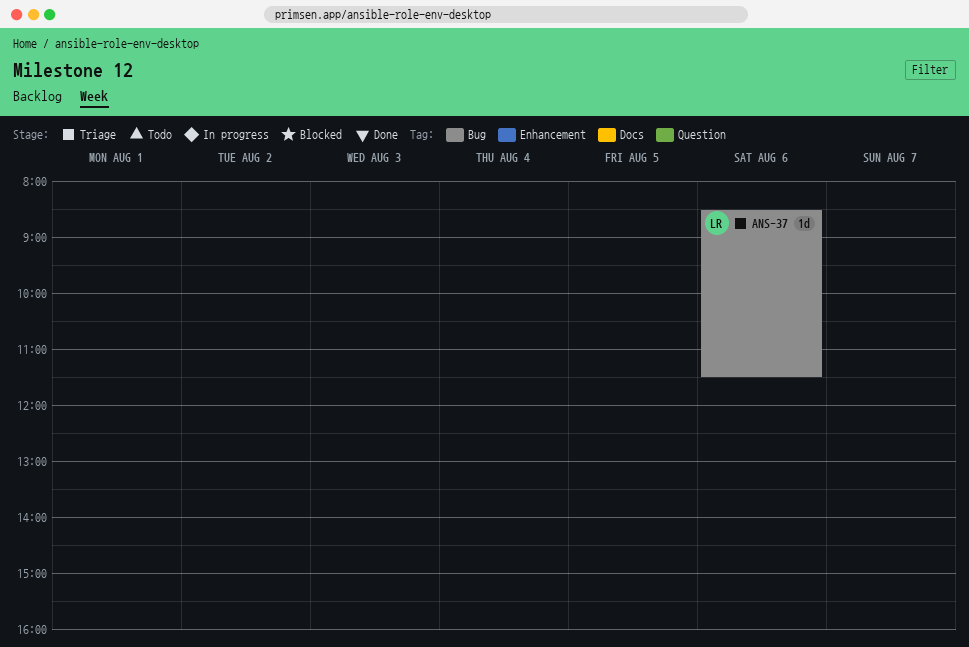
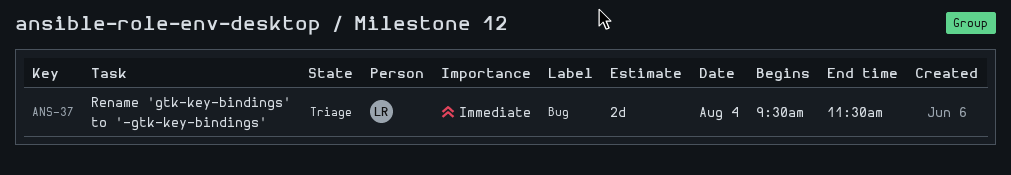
ANS-37, estimate: 1d -> 2d
ANS-37, day: Aug 6 -> Aug 4
ANS-37, begins: 08:30 -> 09:30

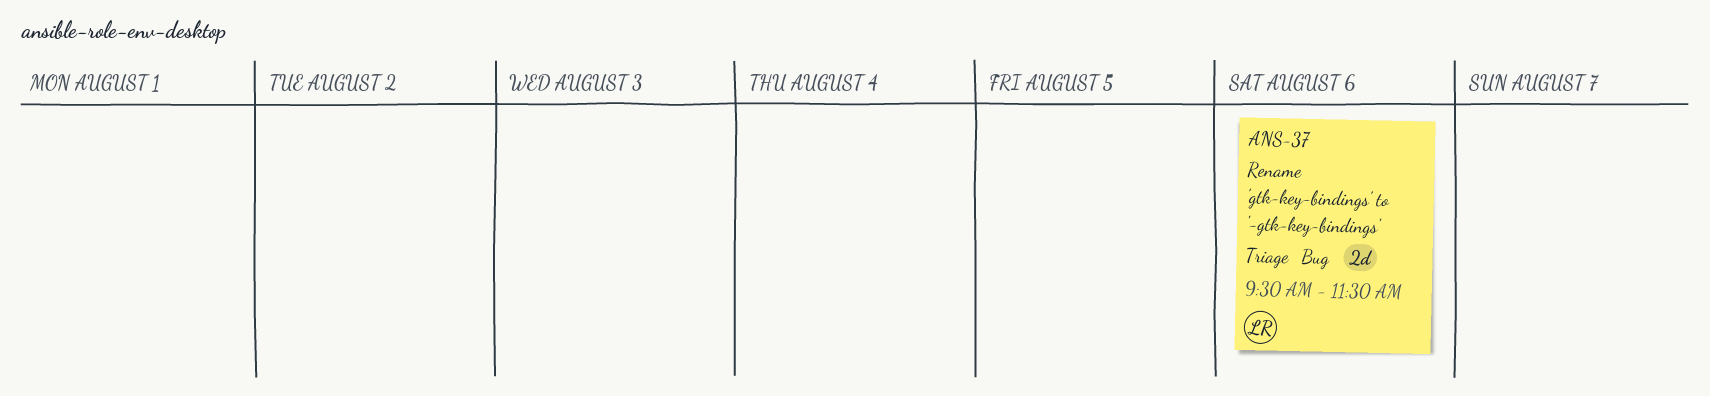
ANS-37, day: Aug 4 -> Aug 6

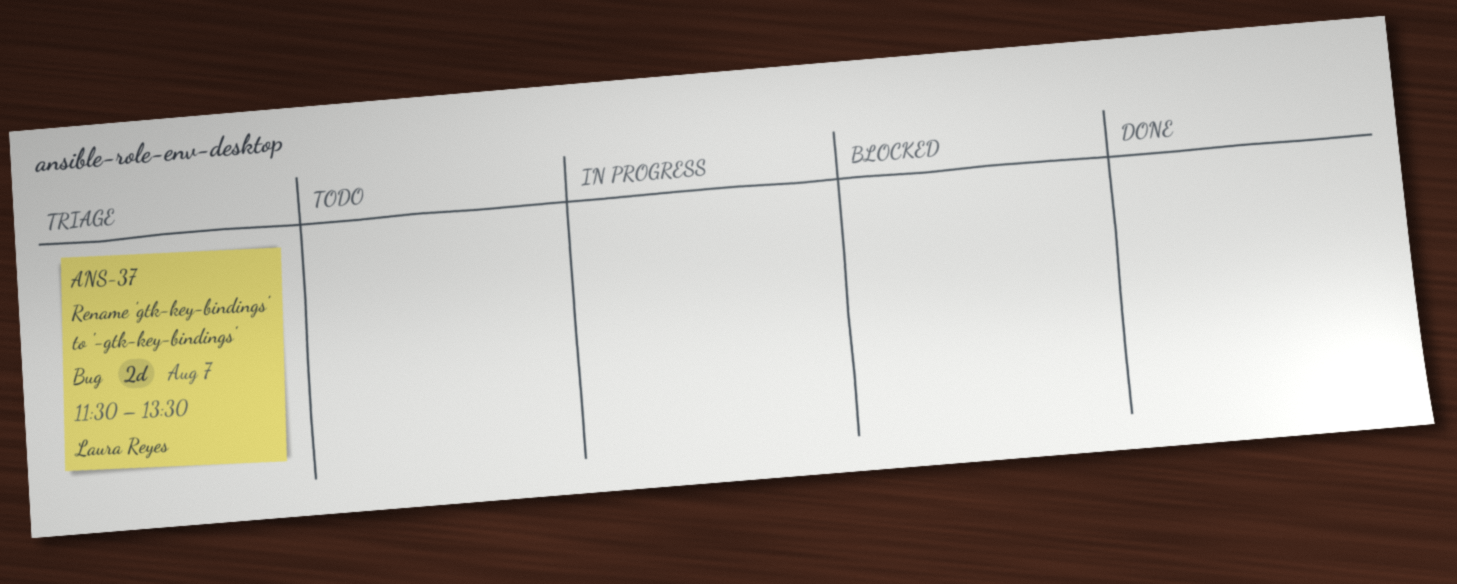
ANS-37, day: Aug 6 -> Aug 7
ANS-37, begins: 09:30 -> 11:30
ANS-37, ends: 11:30 -> 13:30

